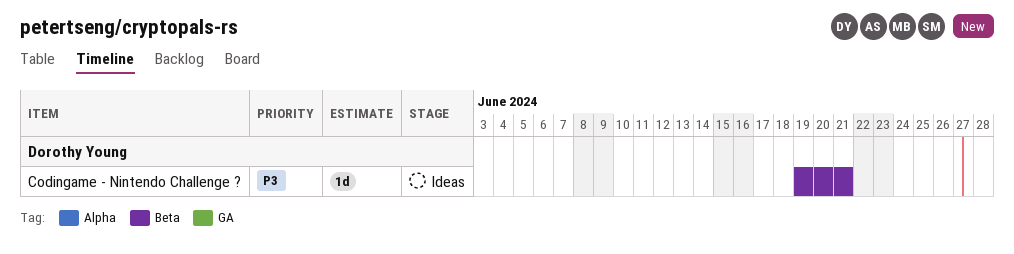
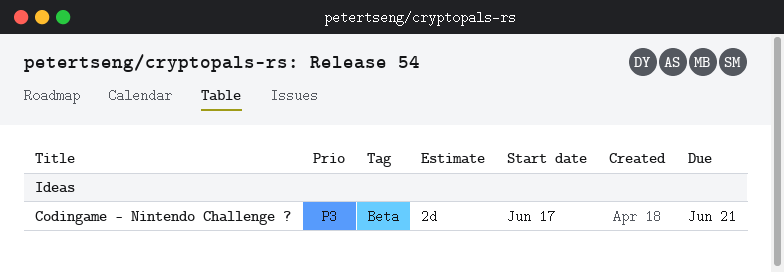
Codingame - Nintendo Challenge ?, estimate: 1d -> 2d
Codingame - Nintendo Challenge ?, start: Jun 19 -> Jun 17

